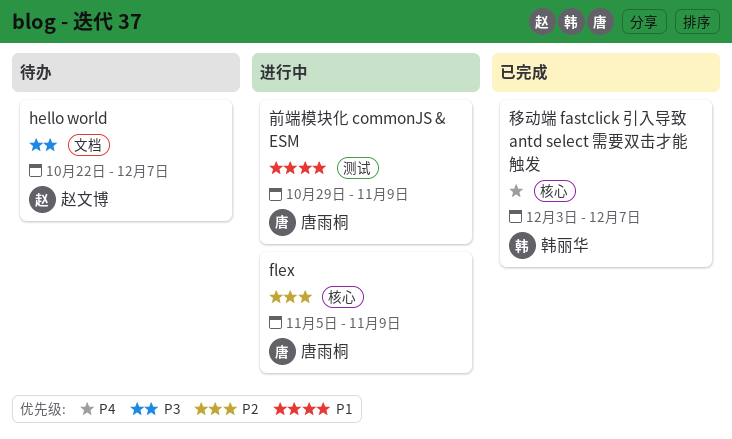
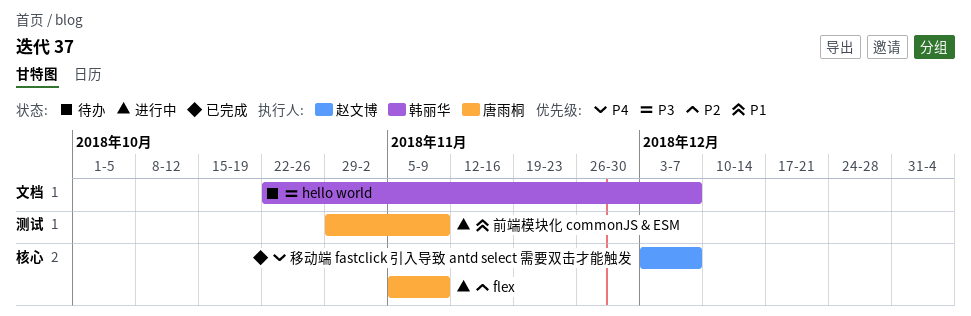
hello world, owner: 赵文博 -> 韩丽华
移动端 fastclick 引入导致 antd select 需要双击才能触发, owner: 韩丽华 -> 赵文博

